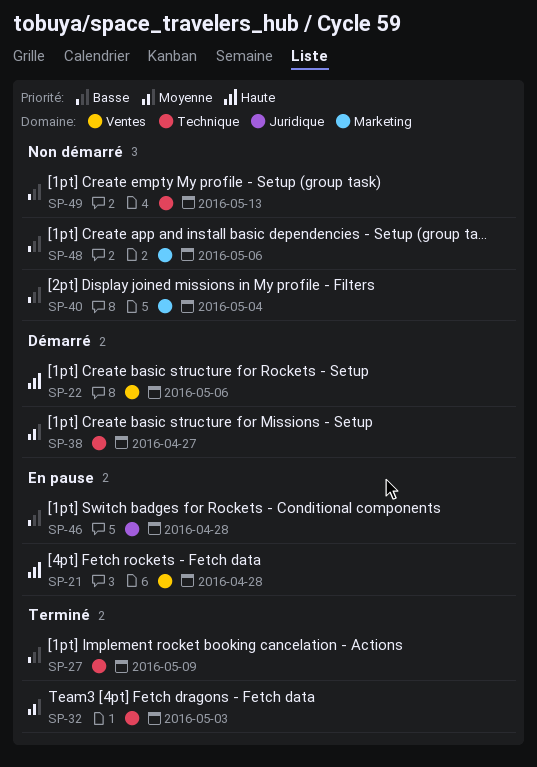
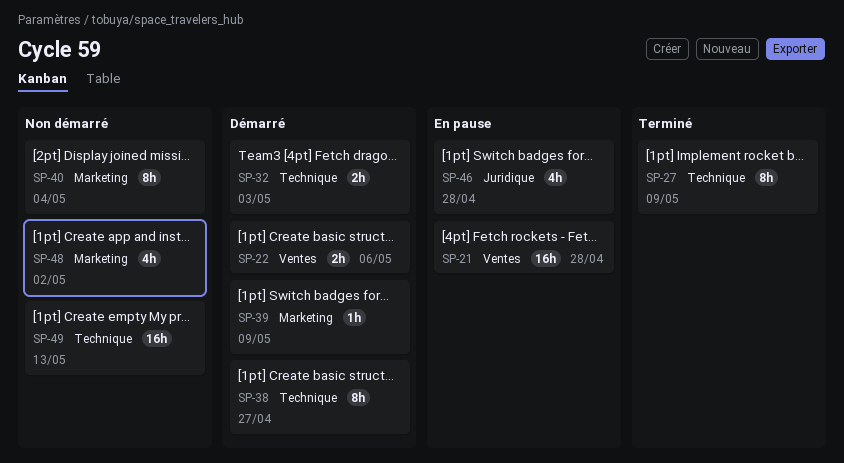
SP-32, status: Terminé -> Démarré
SP-39: none -> present
SP-48, due: May 6 -> May 2

